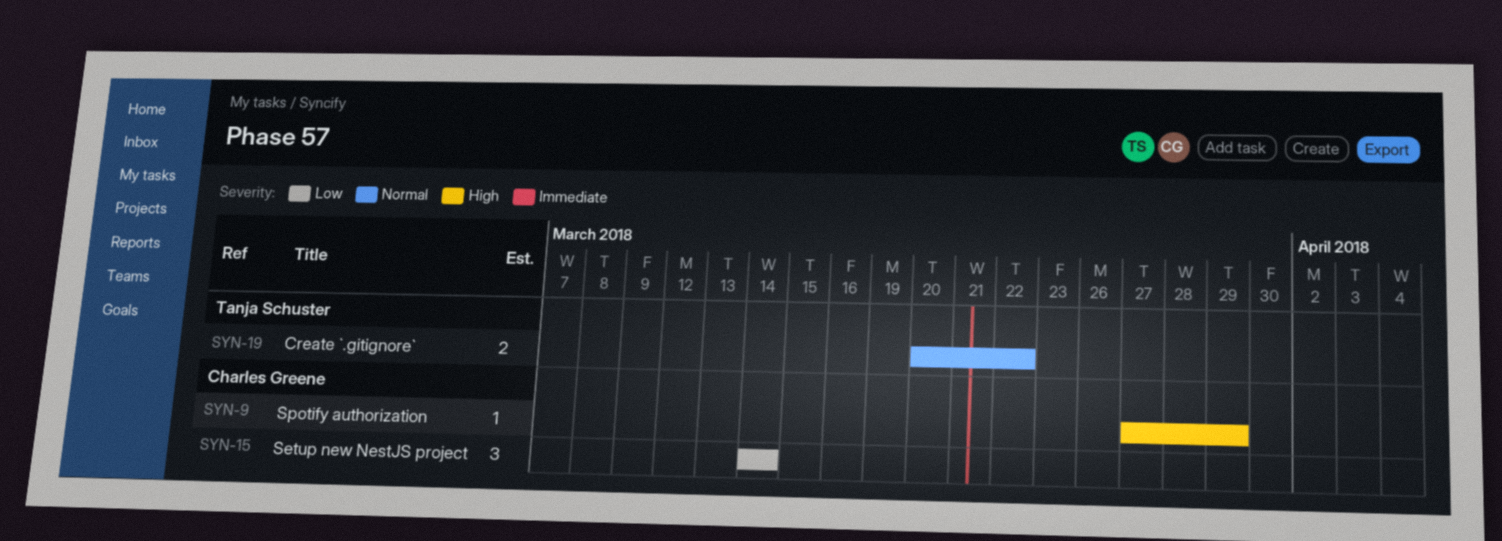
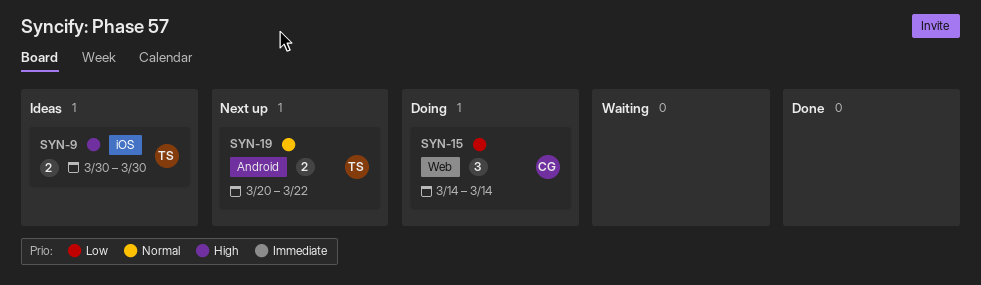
SYN-9, owner: Charles Greene -> Tanja Schuster
SYN-9, estimate: 1 -> 2
SYN-9, start: Mar 27 -> Mar 30
SYN-9, due: Mar 29 -> Mar 30

